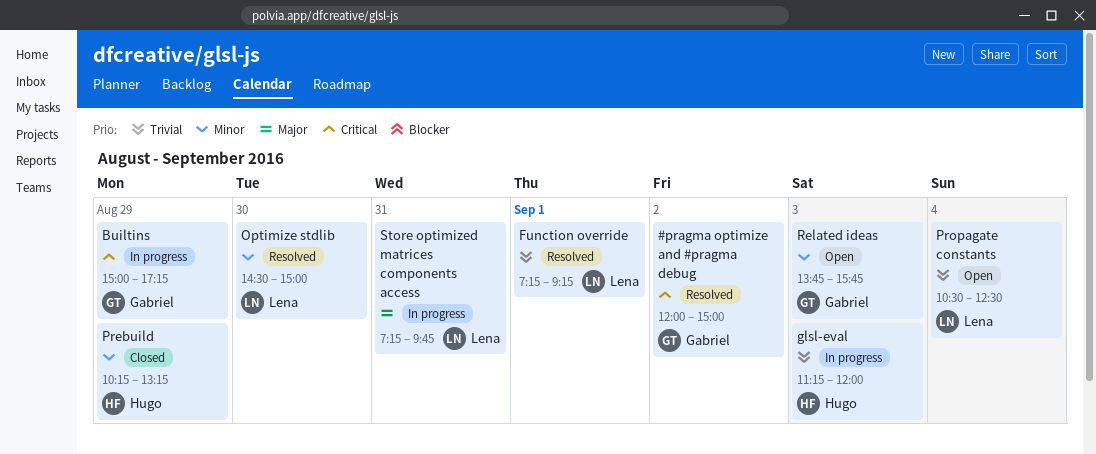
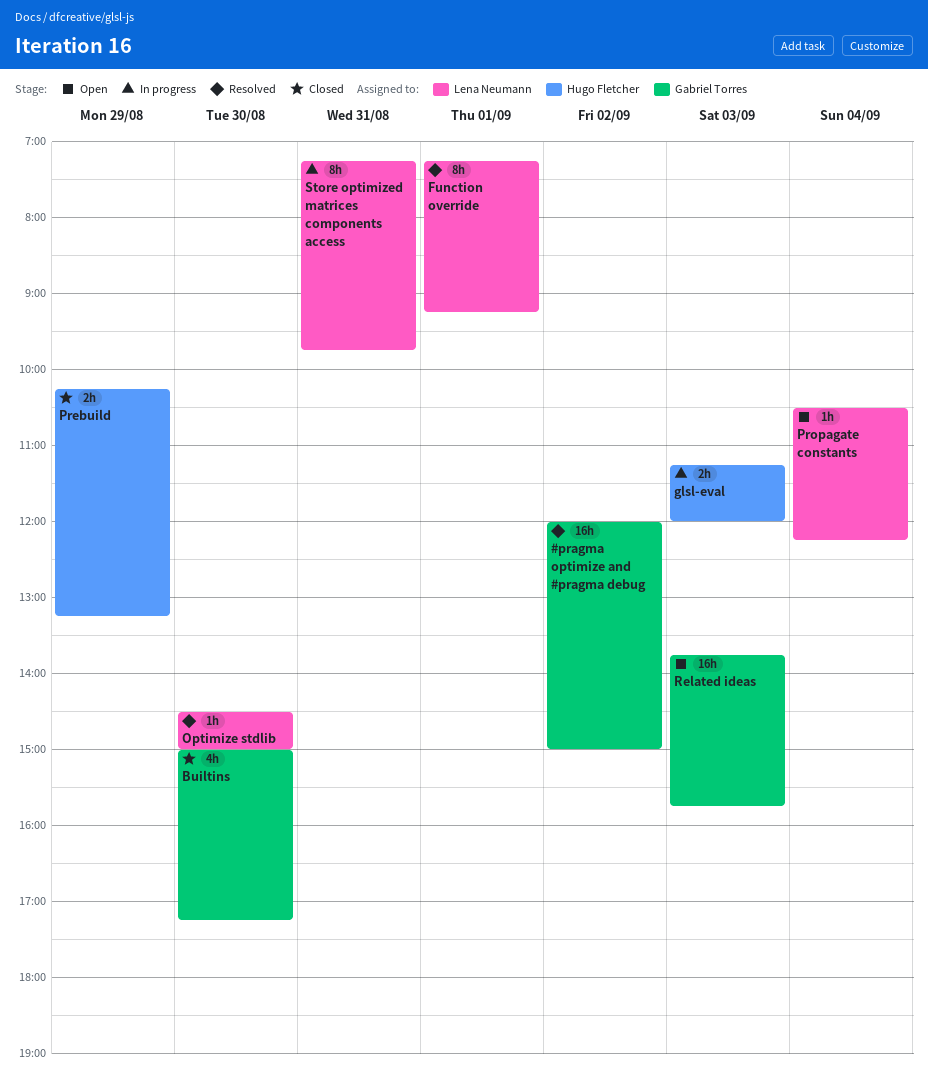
Builtins, status: In progress -> Closed
Builtins, day: Aug 29 -> Aug 30
Propagate constants, ends: 12:30 -> 12:15

